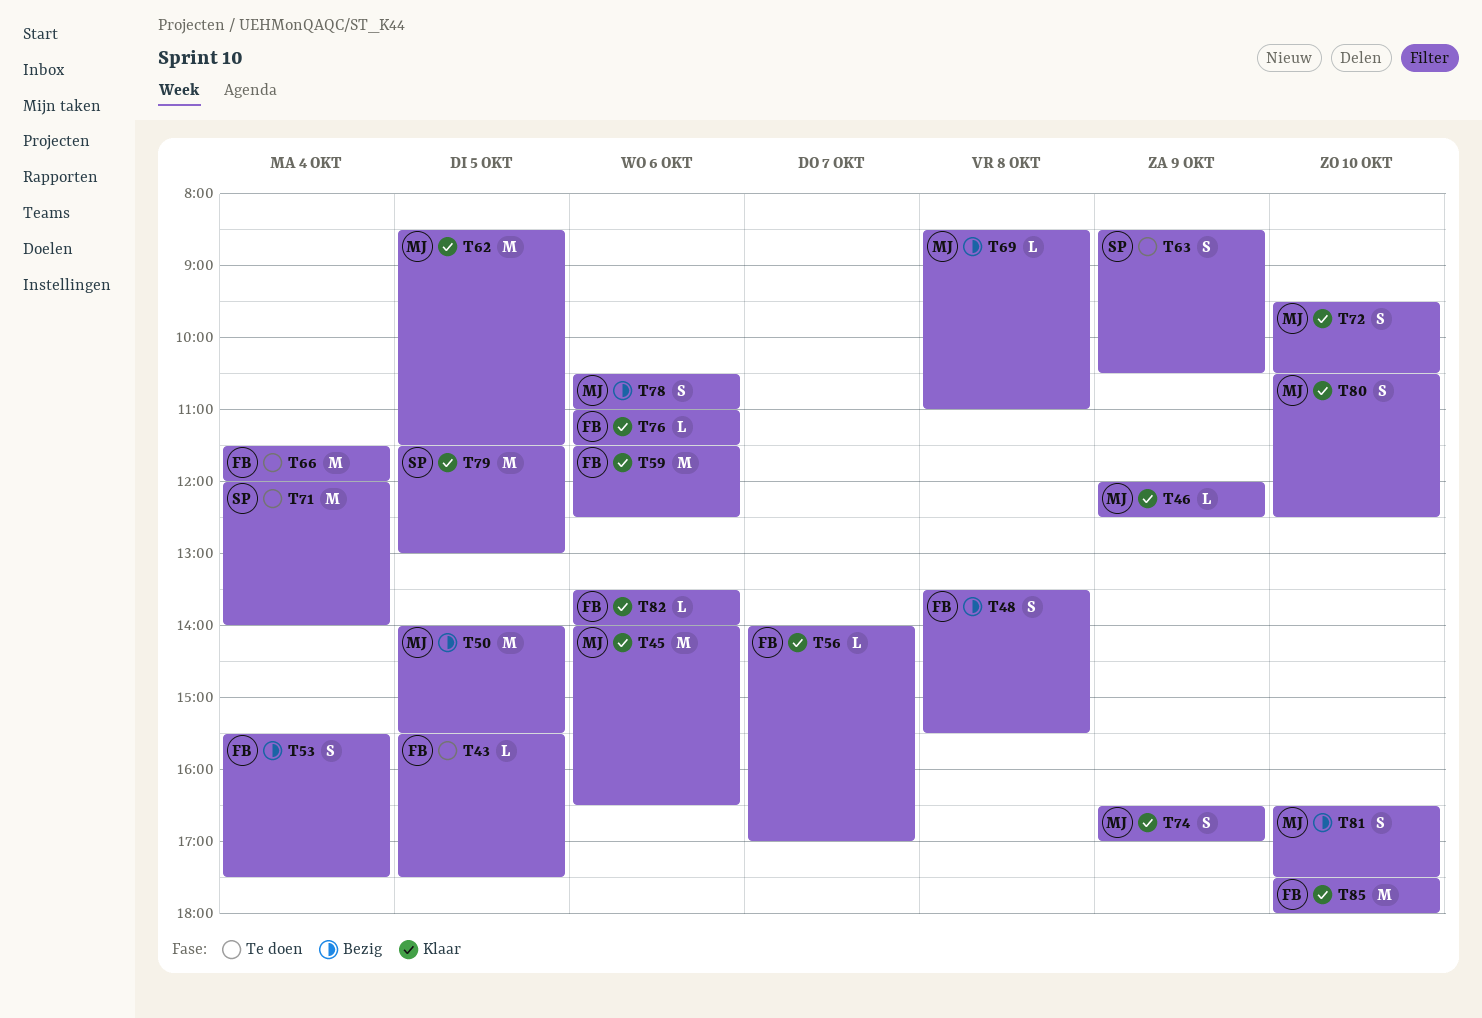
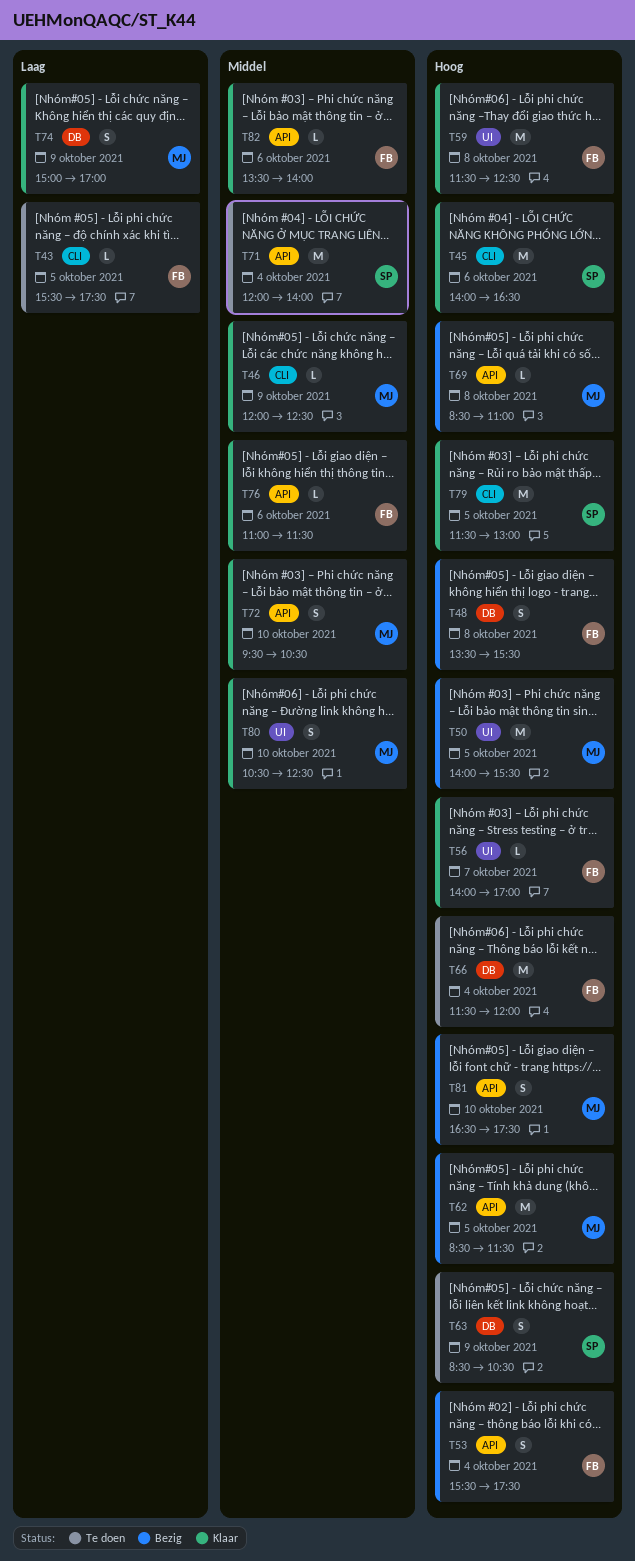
T45, owner: MJ -> SP
T59, day: Oct 6 -> Oct 8
T62, status: Klaar -> Bezig
T74, begins: 16:30 -> 15:00
T78: present -> none
T85: present -> none

